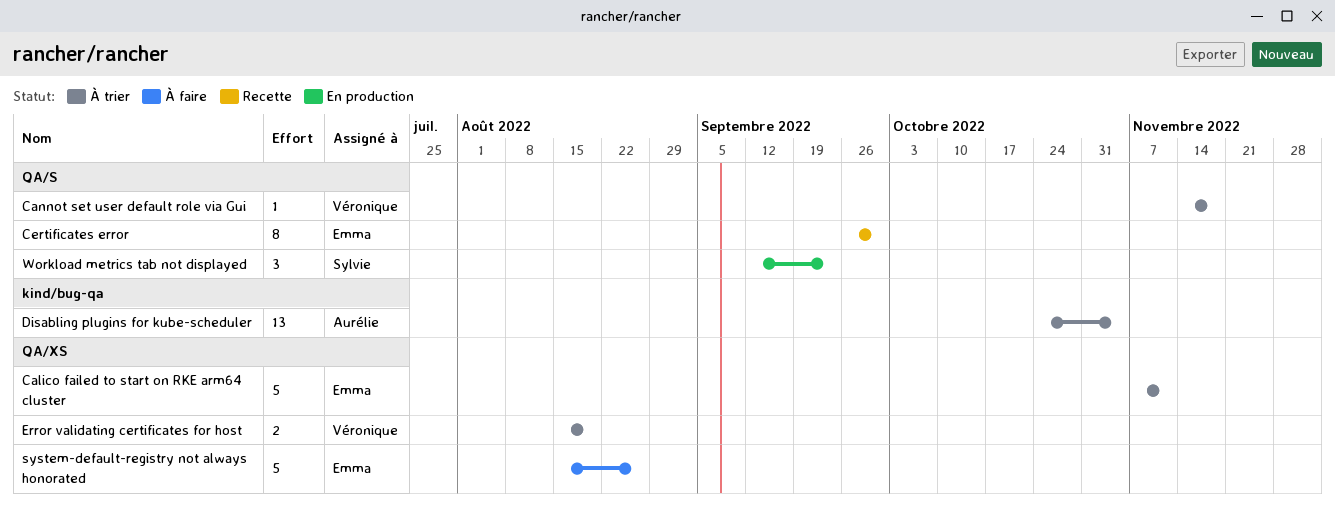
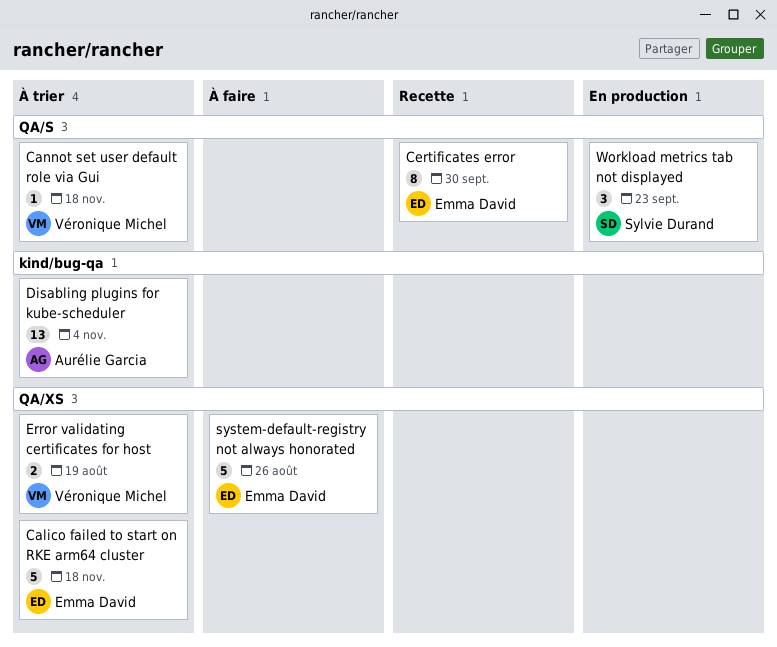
Calico failed to start on RKE arm64 cluster, due: Nov 11 -> Nov 18

